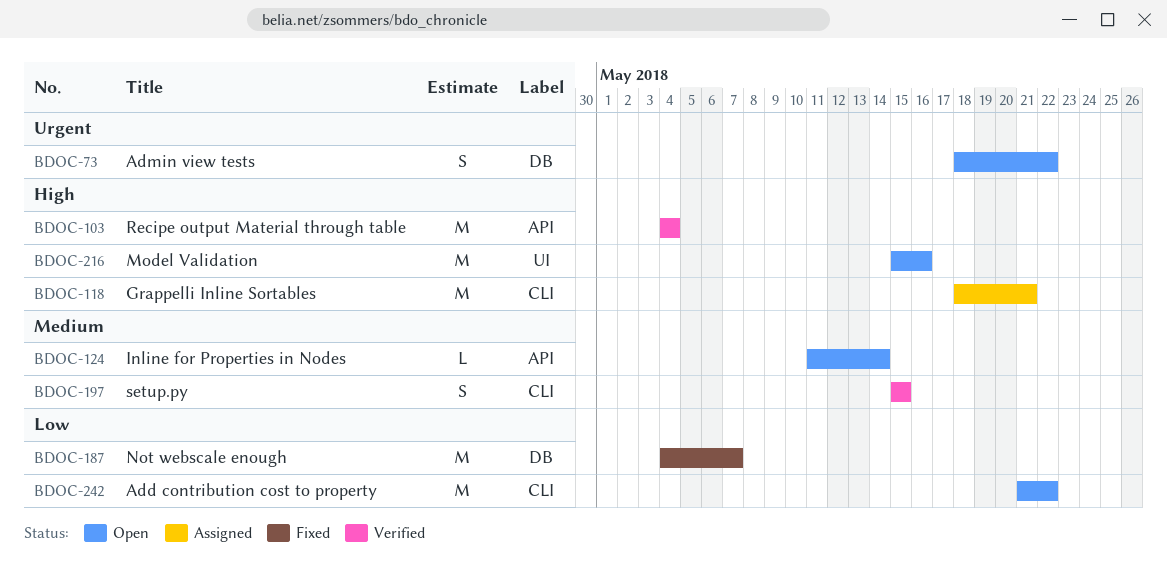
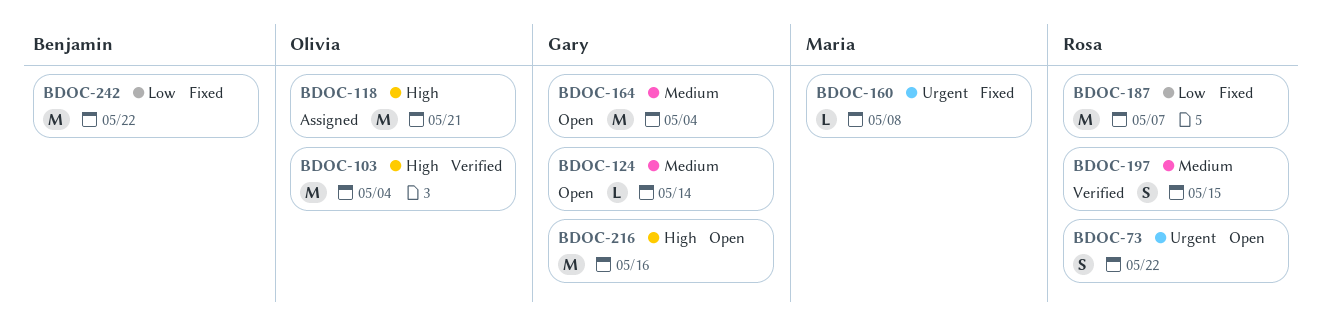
BDOC-160: none -> present
BDOC-164: none -> present
BDOC-242, status: Open -> Fixed

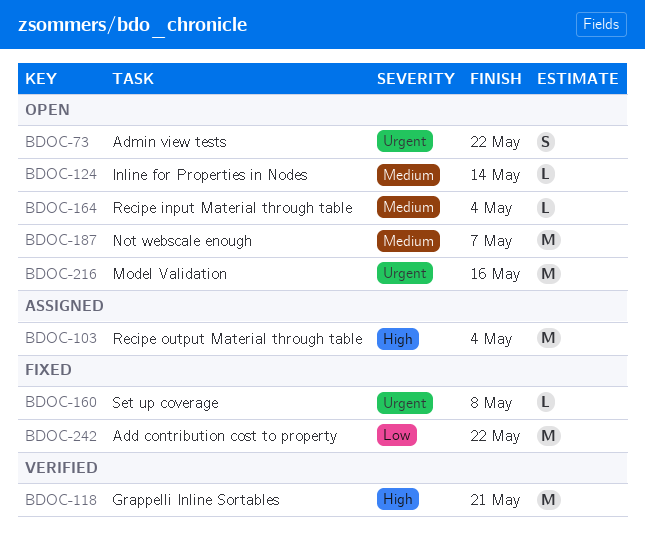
BDOC-103, status: Verified -> Assigned
BDOC-118, status: Assigned -> Verified
BDOC-164, estimate: M -> L
BDOC-187, status: Fixed -> Open
BDOC-187, priority: Low -> Medium
BDOC-197: present -> none
BDOC-216, priority: High -> Urgent

